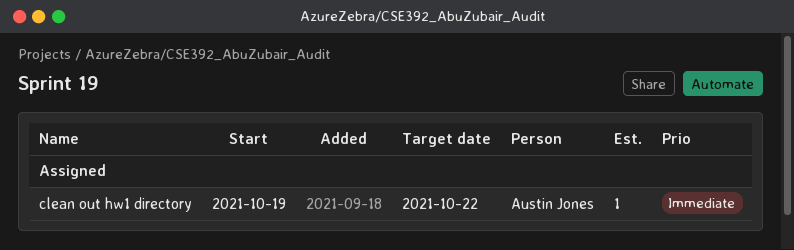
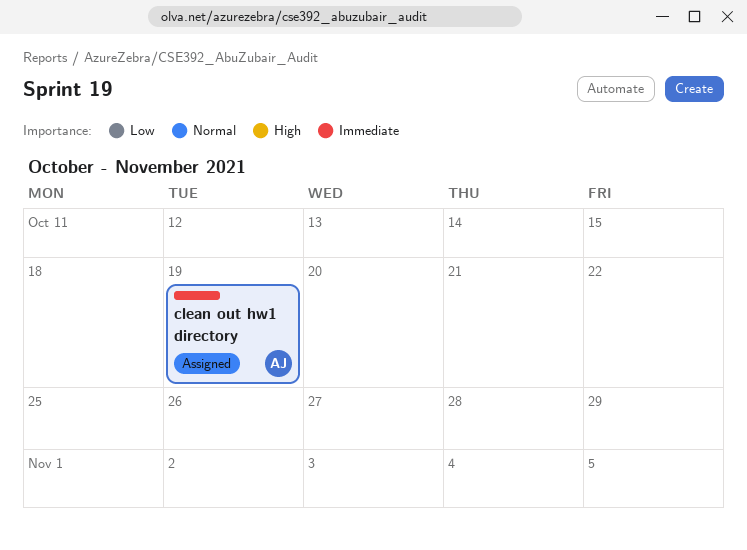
clean out hw1 directory, due: Oct 22 -> Oct 19

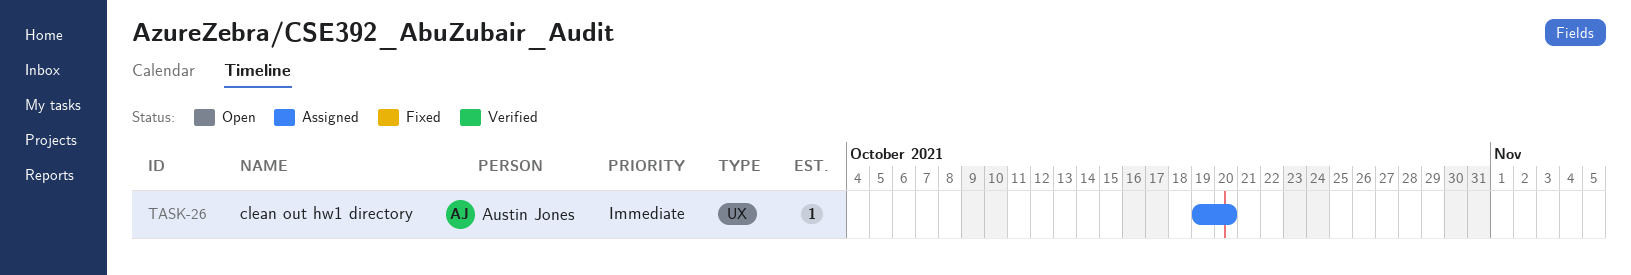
clean out hw1 directory, due: Oct 19 -> Oct 20

